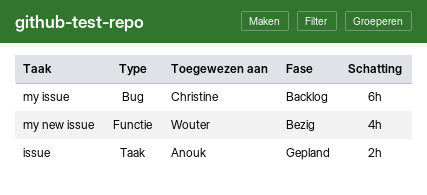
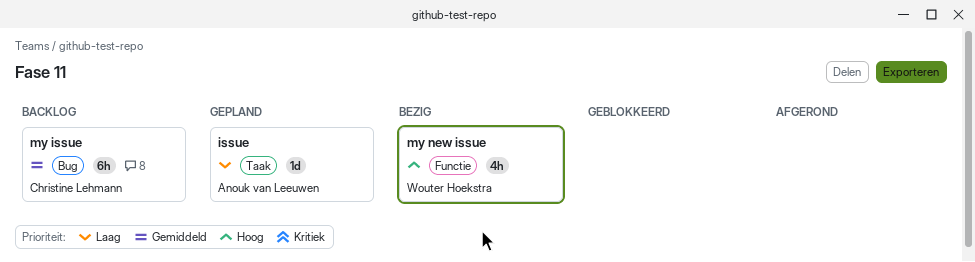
issue, estimate: 2h -> 1d

